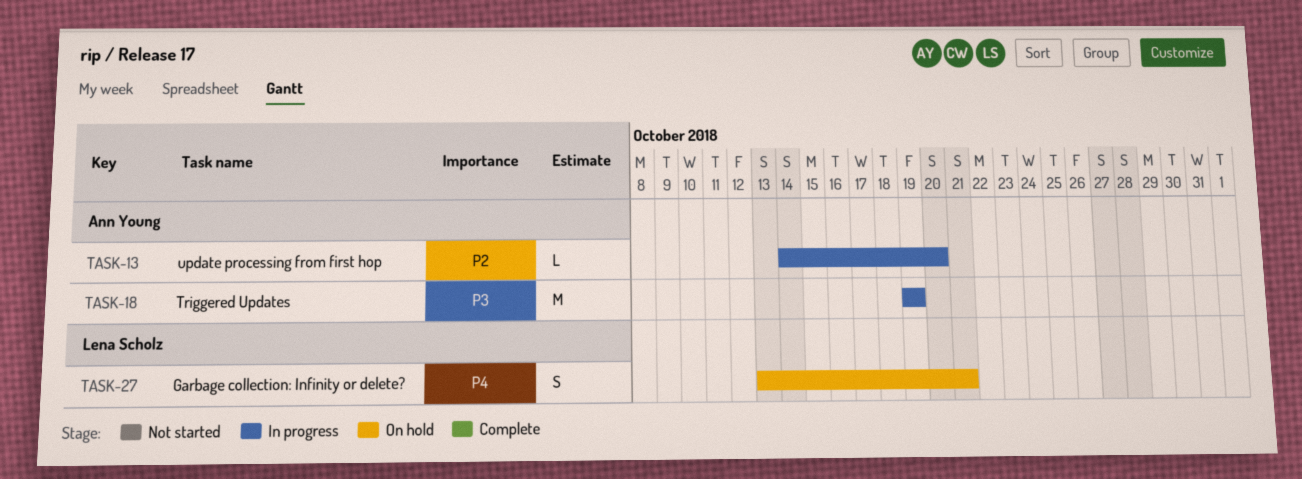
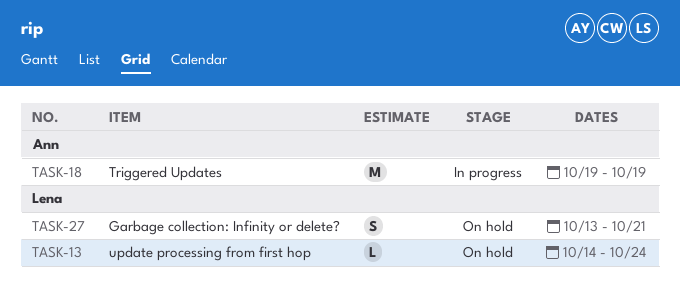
TASK-13, status: In progress -> On hold
TASK-13, owner: Ann Young -> Lena Scholz
TASK-13, due: Oct 20 -> Oct 24

